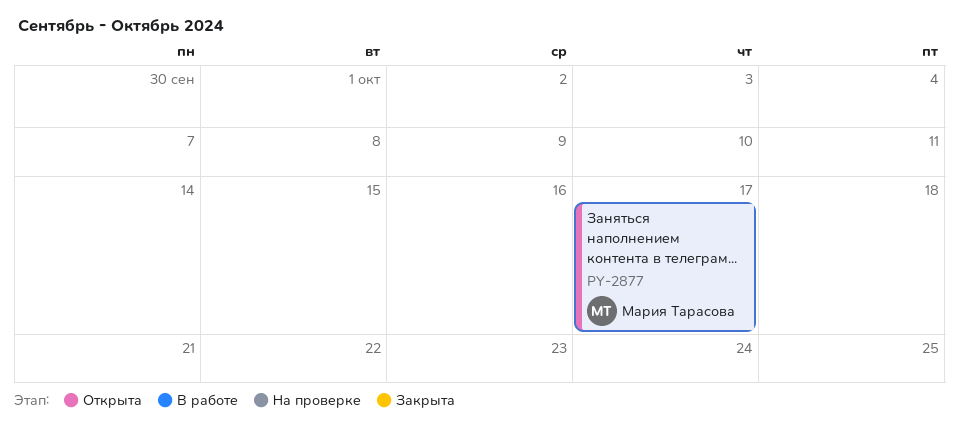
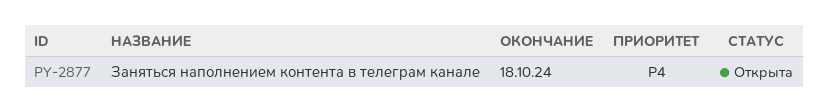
PY-2877, due: Oct 17 -> Oct 18

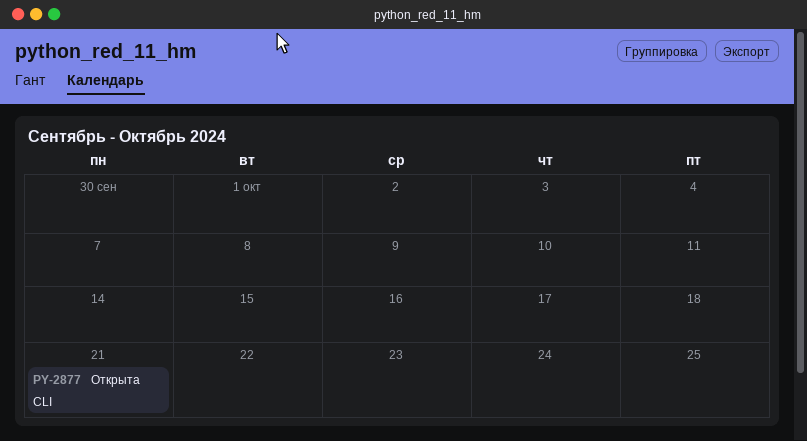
PY-2877, due: Oct 18 -> Oct 21

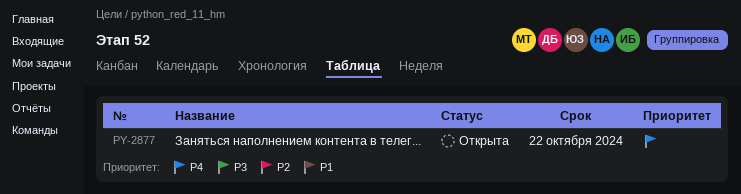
PY-2877, due: Oct 21 -> Oct 22

